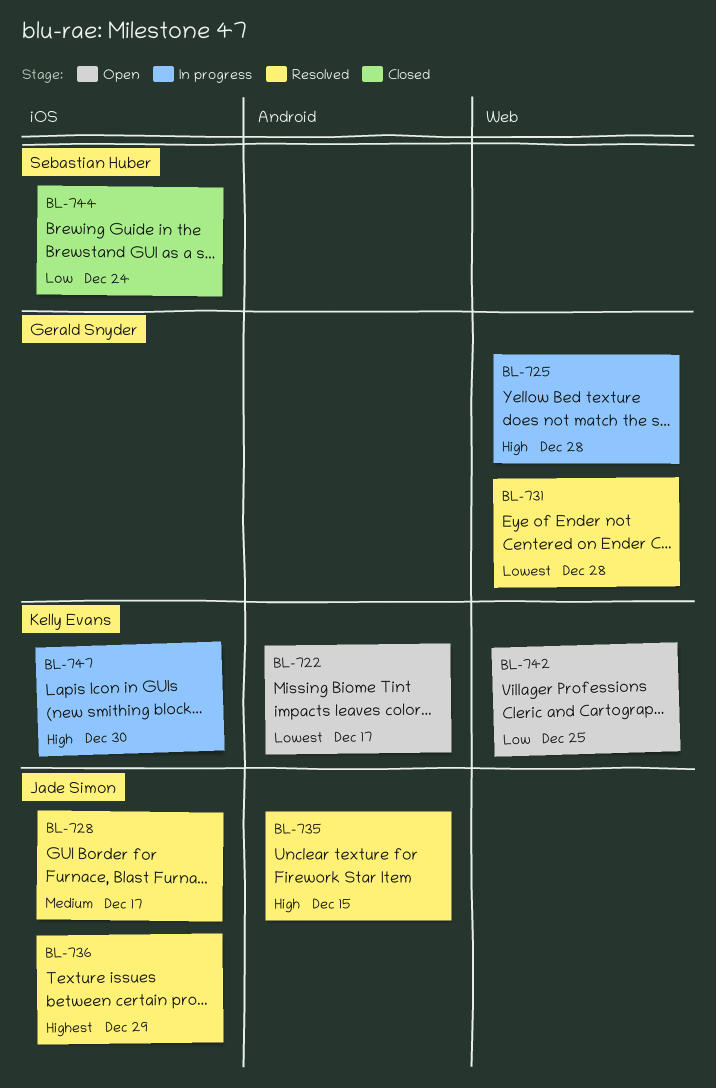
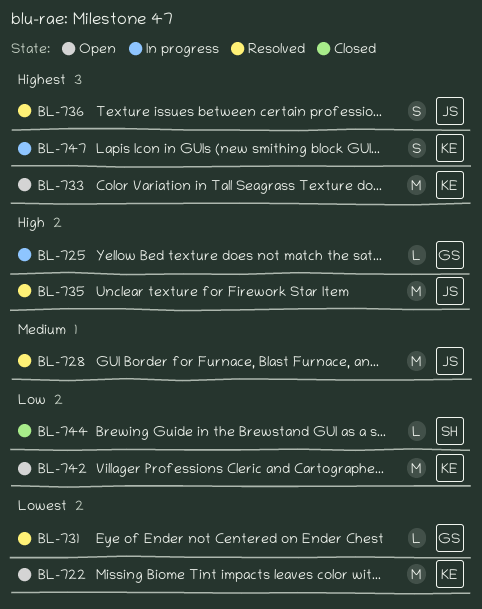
BL-733: none -> present
BL-747, priority: High -> Highest

